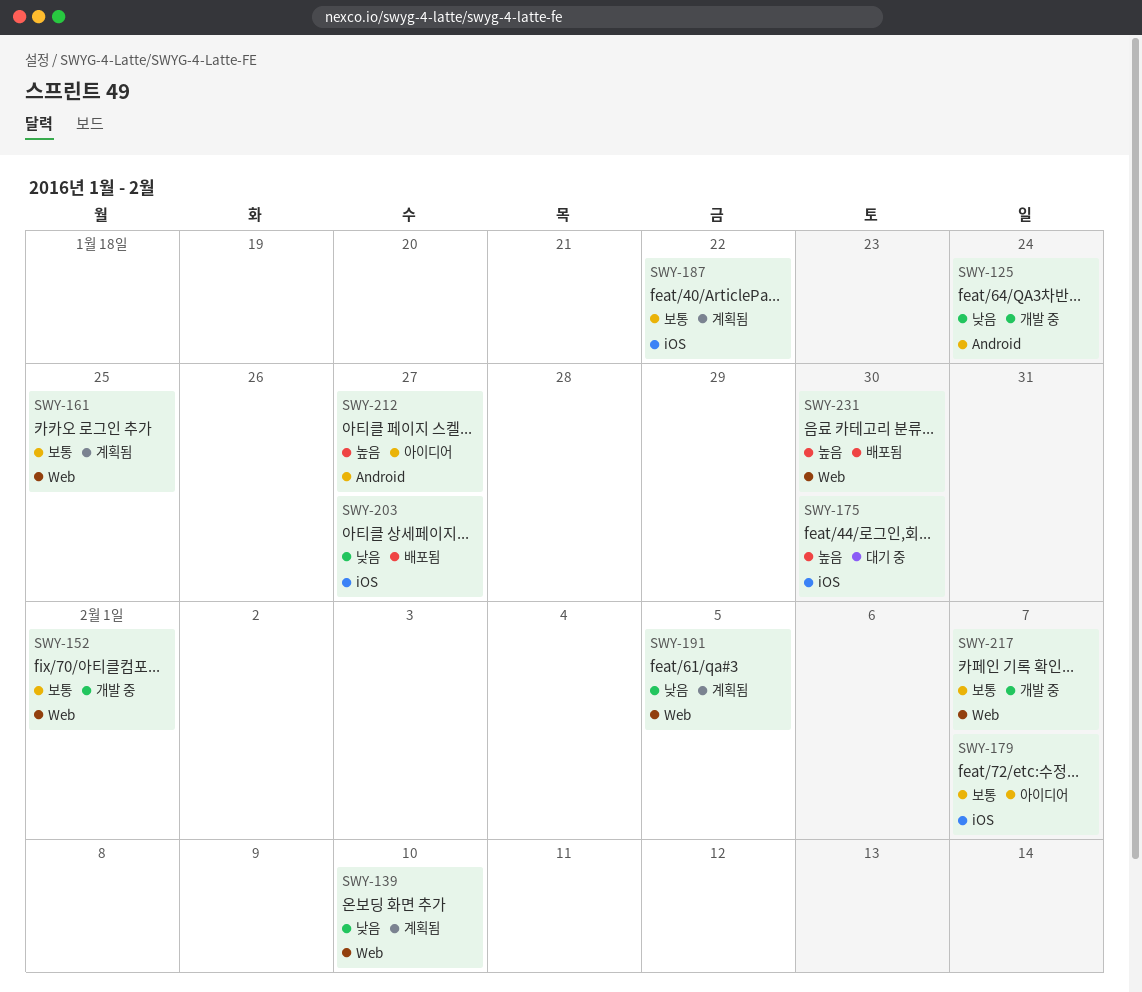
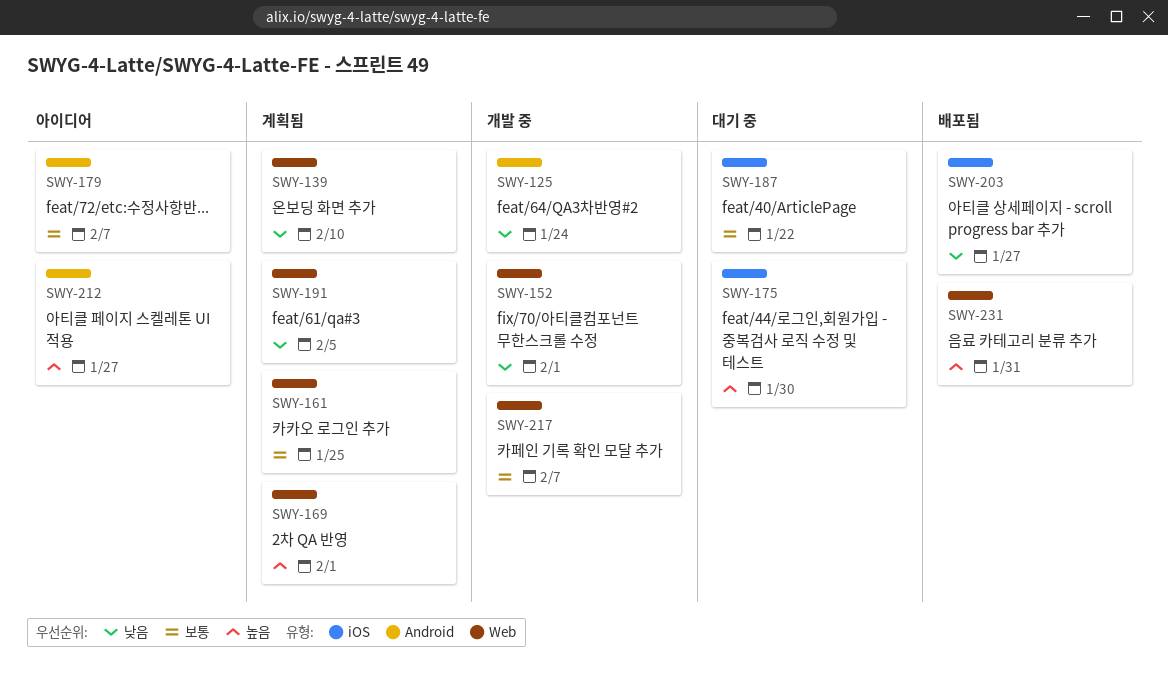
SWY-152, priority: 보통 -> 낮음
SWY-169: none -> present
SWY-179, label: iOS -> Android
SWY-187, status: 계획됨 -> 대기 중
SWY-231, due: Jan 30 -> Jan 31

